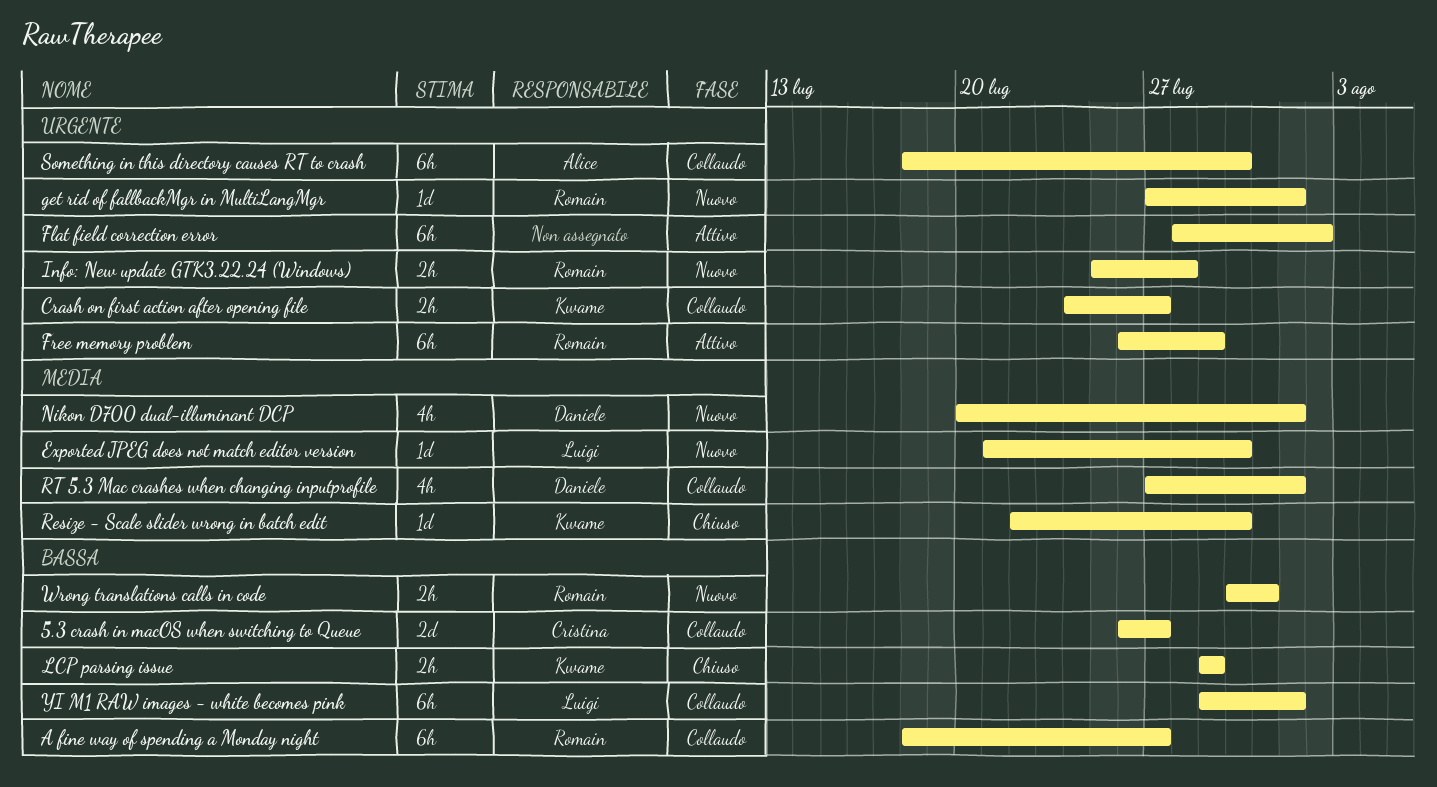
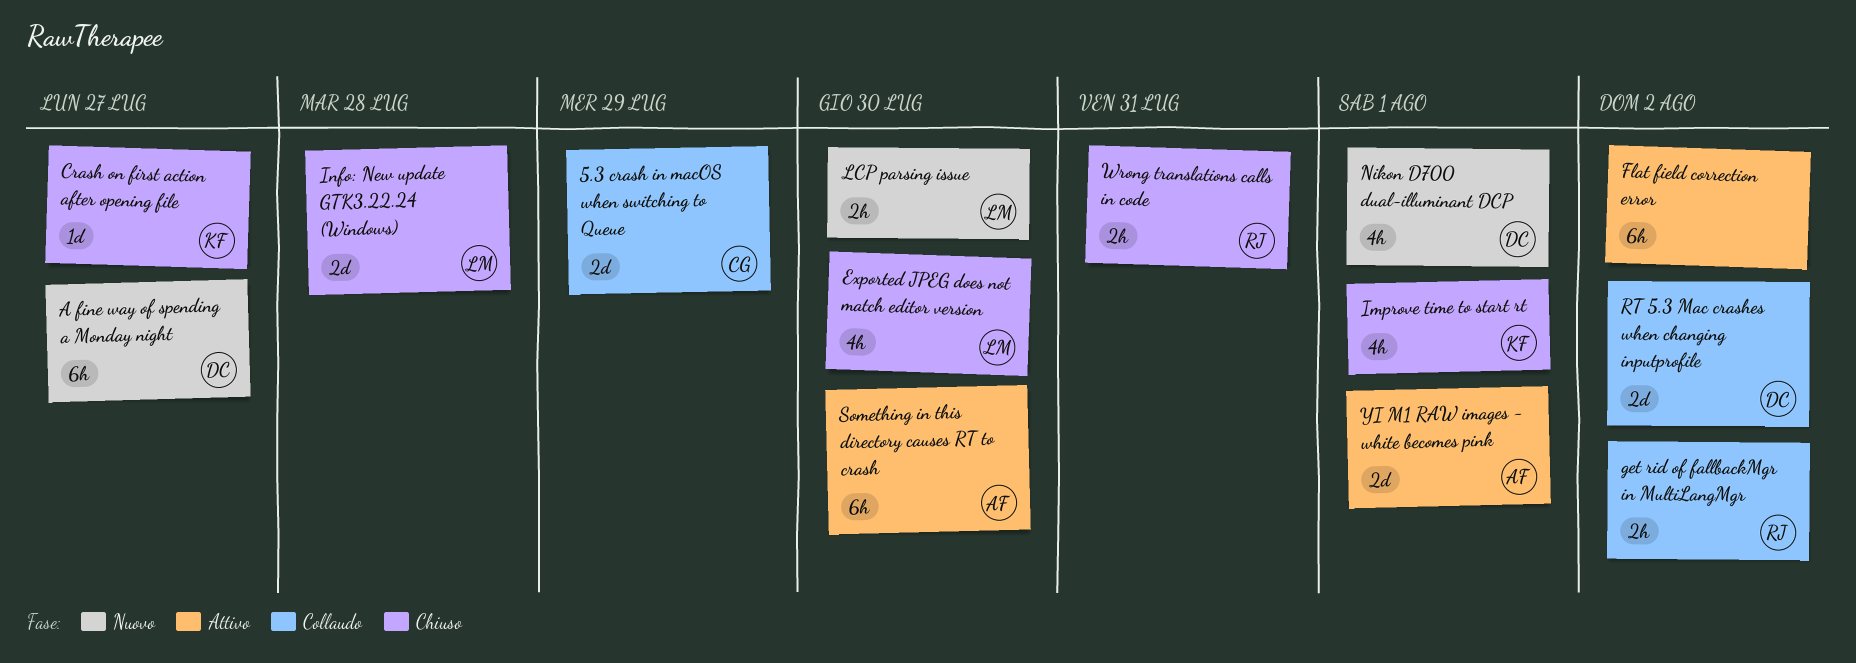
5.3 crash in macOS when switching to Queue, due: Jul 27 -> Jul 29
A fine way of spending a Monday night, status: Collaudo -> Nuovo
A fine way of spending a Monday night, owner: Romain -> Daniele
Crash on first action after opening file, status: Collaudo -> Chiuso
Crash on first action after opening file, estimate: 2h -> 1d
Exported JPEG does not match editor version, status: Nuovo -> Chiuso
Exported JPEG does not match editor version, estimate: 1d -> 4h
Free memory problem: present -> none
get rid of fallbackMgr in MultiLangMgr, status: Nuovo -> Collaudo
get rid of fallbackMgr in MultiLangMgr, estimate: 1d -> 2h
get rid of fallbackMgr in MultiLangMgr, due: Aug 1 -> Aug 2
Improve time to start rt: none -> present
Info: New update GTK3.22.24 (Windows), status: Nuovo -> Chiuso
Info: New update GTK3.22.24 (Windows), owner: Romain -> Luigi
Info: New update GTK3.22.24 (Windows), estimate: 2h -> 2d
LCP parsing issue, status: Chiuso -> Nuovo
LCP parsing issue, owner: Kwame -> Luigi
LCP parsing issue, due: Jul 29 -> Jul 30
Resize - Scale slider wrong in batch edit: present -> none
RT 5.3 Mac crashes when changing inputprofile, estimate: 4h -> 2d
RT 5.3 Mac crashes when changing inputprofile, due: Aug 1 -> Aug 2
Something in this directory causes RT to crash, status: Collaudo -> Attivo
Wrong translations calls in code, status: Nuovo -> Chiuso
YI M1 RAW images - white becomes pink, status: Collaudo -> Attivo
YI M1 RAW images - white becomes pink, owner: Luigi -> Alice
YI M1 RAW images - white becomes pink, estimate: 6h -> 2d

